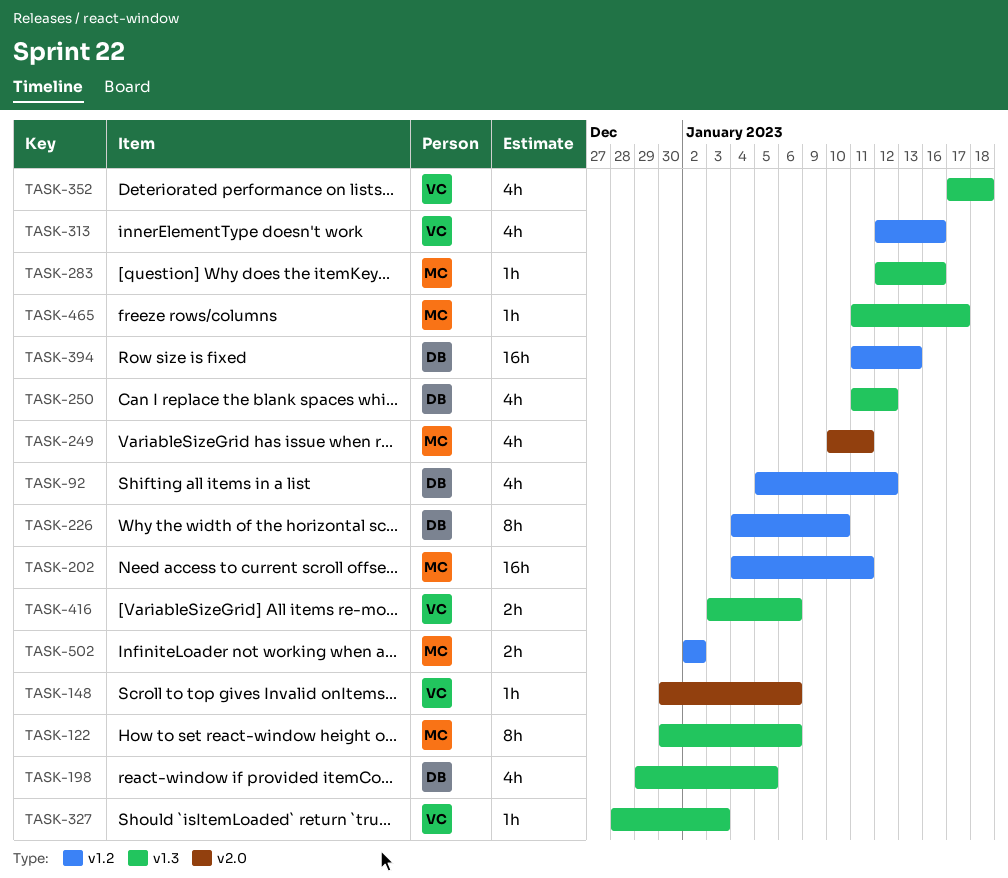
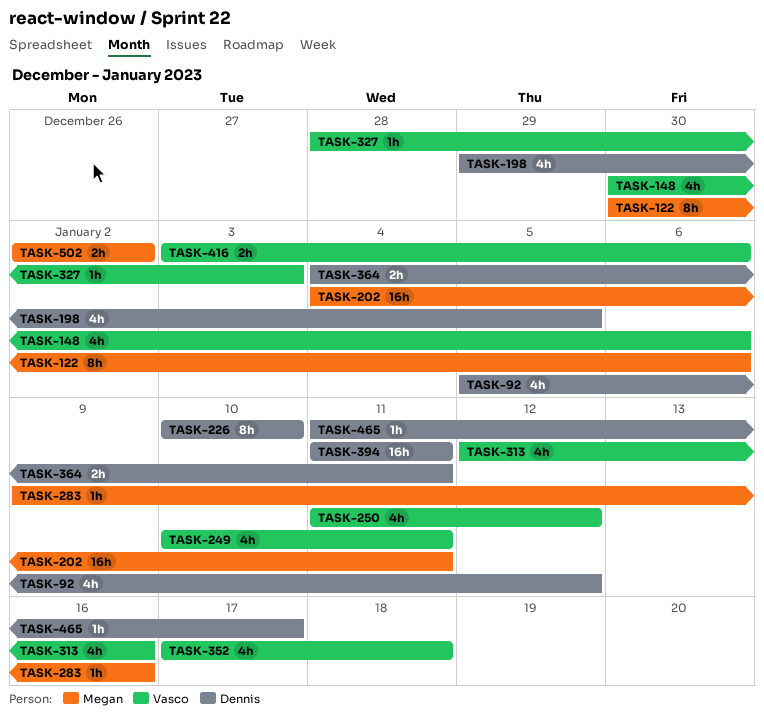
TASK-148, estimate: 1h -> 4h
TASK-226, start: Jan 4 -> Jan 10
TASK-249, owner: Megan -> Vasco
TASK-250, owner: Dennis -> Vasco
TASK-283, start: Jan 12 -> Jan 9
TASK-364: none -> present
TASK-394, due: Jan 13 -> Jan 11
TASK-465, owner: Megan -> Dennis

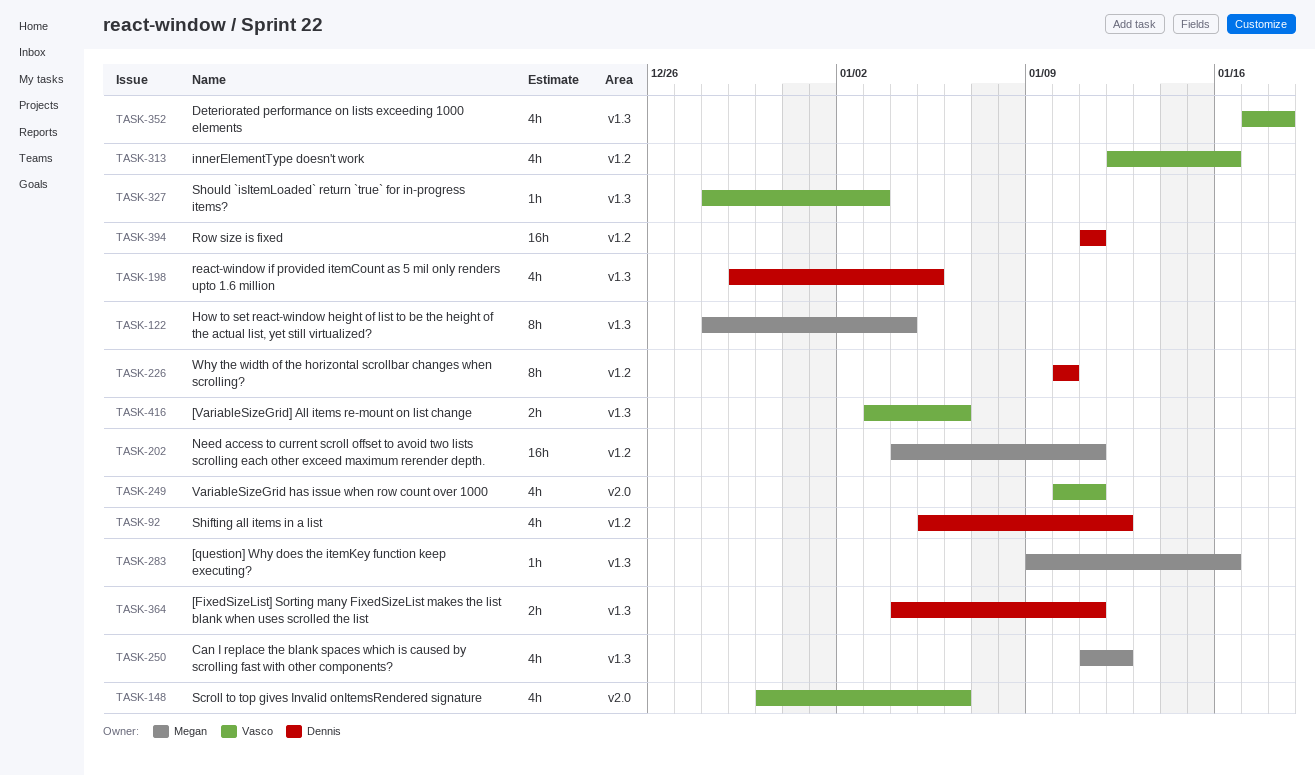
TASK-122, start: Dec 30 -> Dec 28
TASK-122, due: Jan 6 -> Jan 4
TASK-250, owner: Vasco -> Megan
TASK-465: present -> none
TASK-502: present -> none

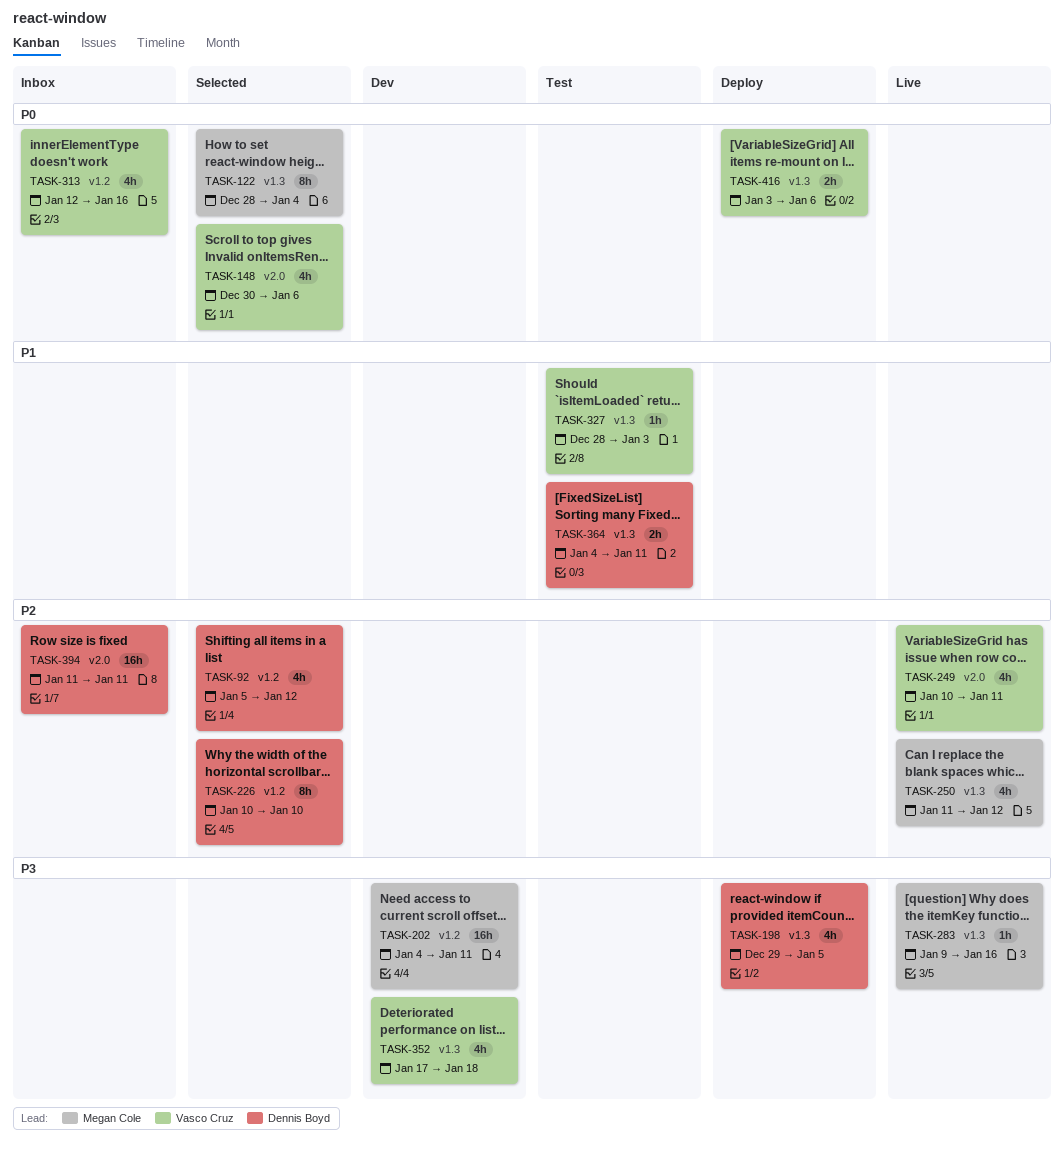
TASK-394, label: v1.2 -> v2.0

